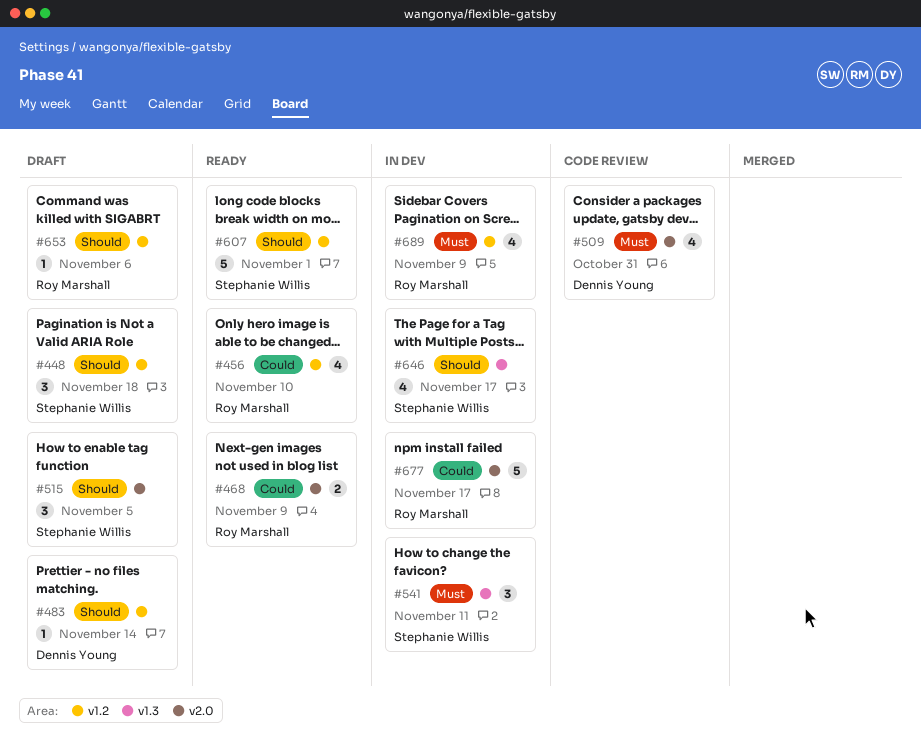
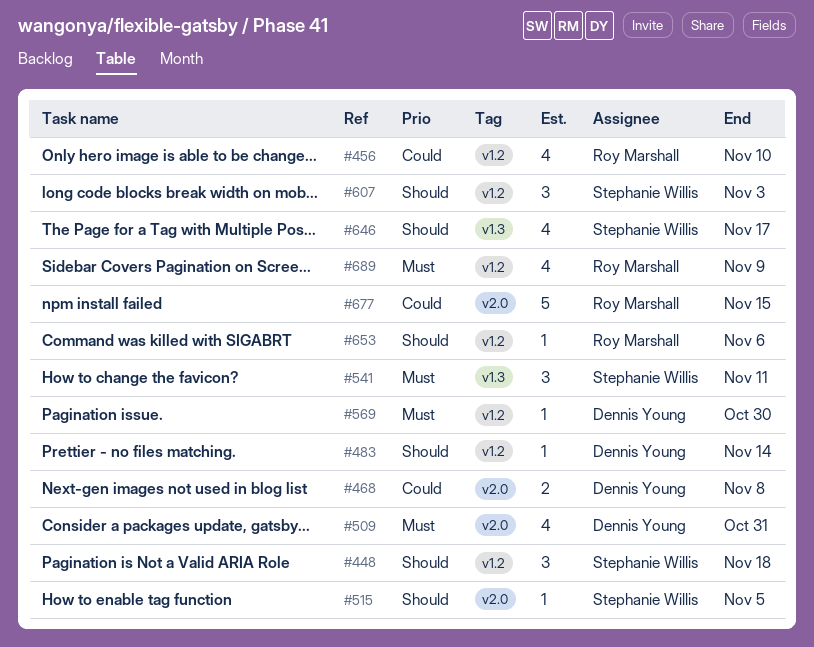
#468, owner: Roy Marshall -> Dennis Young
#468, due: Nov 9 -> Nov 8
#515, estimate: 3 -> 1
#569: none -> present
#607, estimate: 5 -> 3
#607, due: Nov 1 -> Nov 3
#677, due: Nov 17 -> Nov 15

